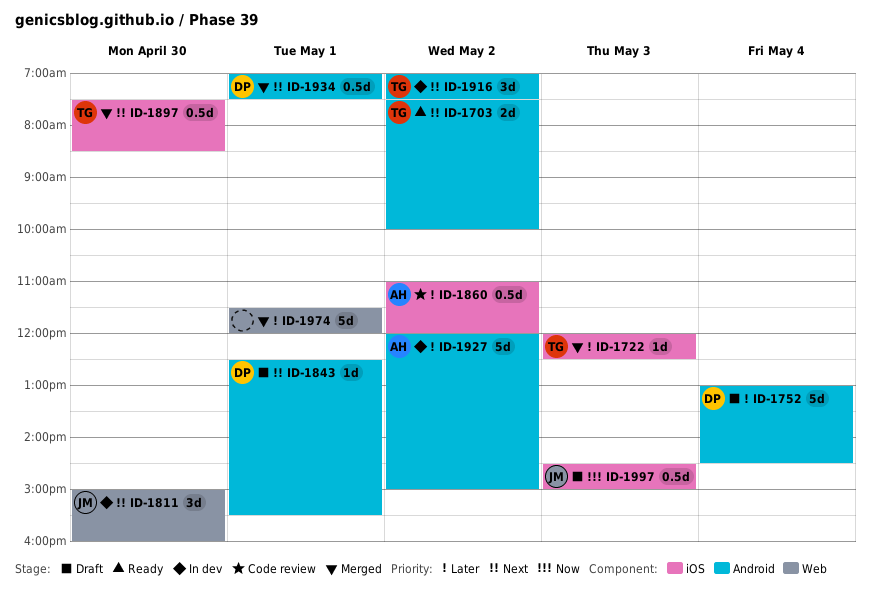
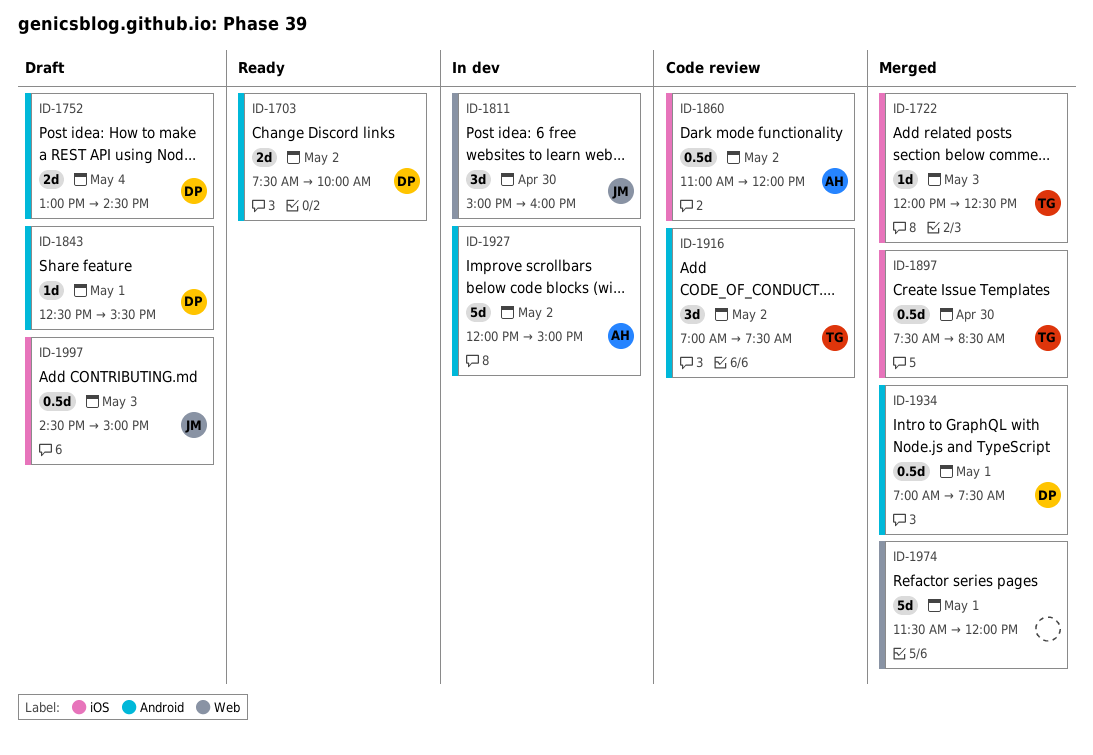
ID-1703, owner: TG -> DP
ID-1752, estimate: 5d -> 2d
ID-1916, status: In dev -> Code review

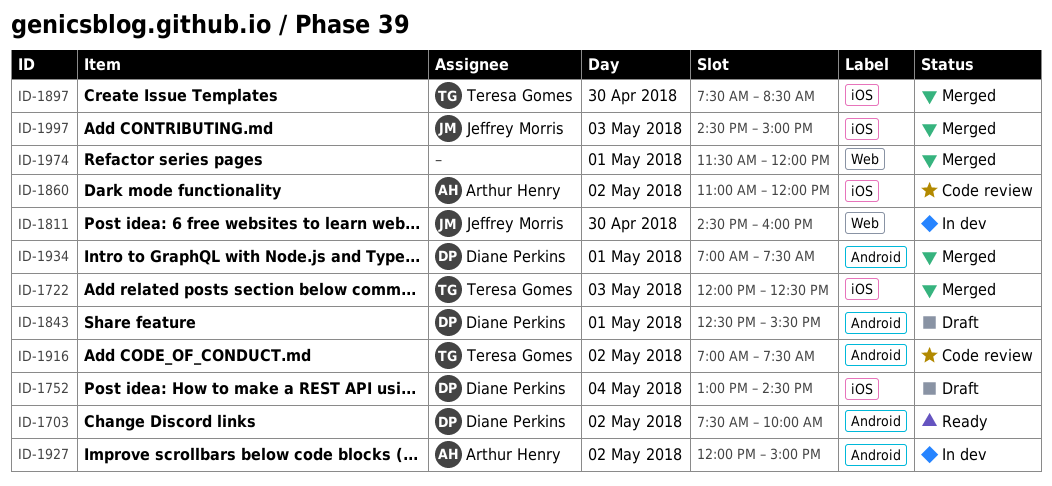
ID-1752, label: Android -> iOS
ID-1811, begins: 15:00 -> 14:30
ID-1997, status: Draft -> Merged

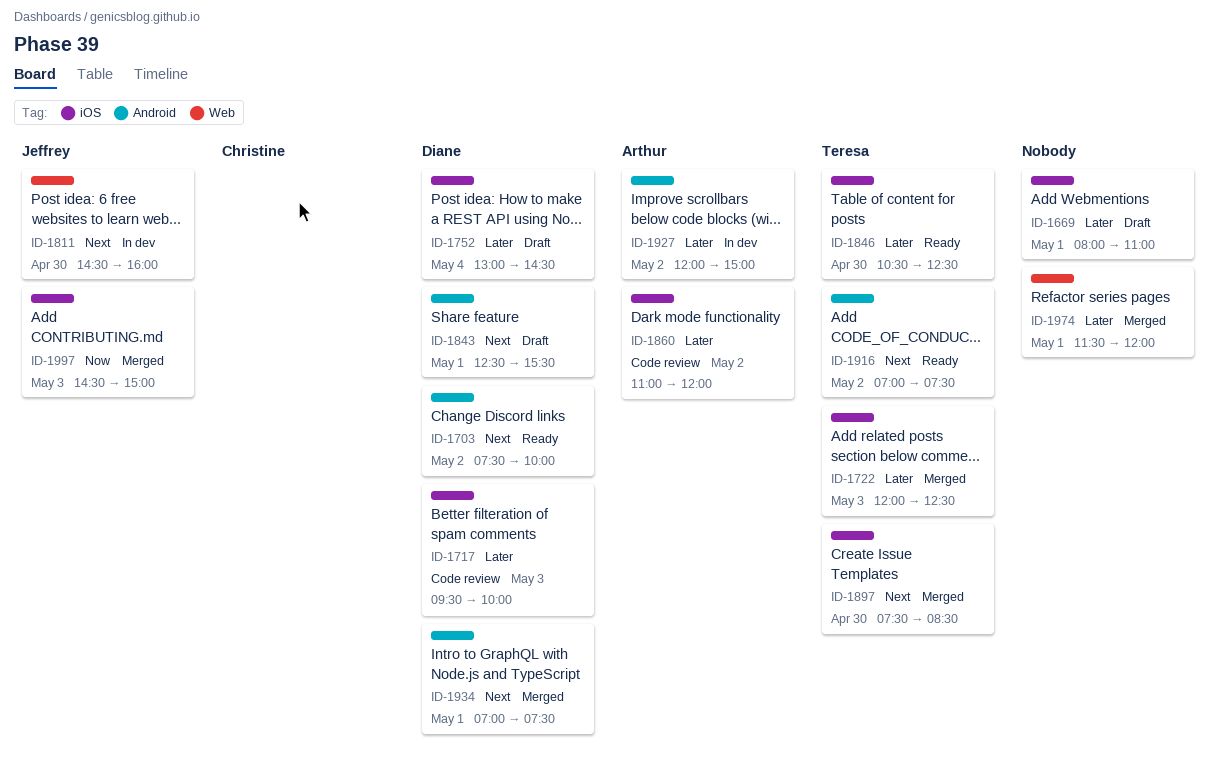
ID-1669: none -> present
ID-1717: none -> present
ID-1846: none -> present
ID-1916, status: Code review -> Ready

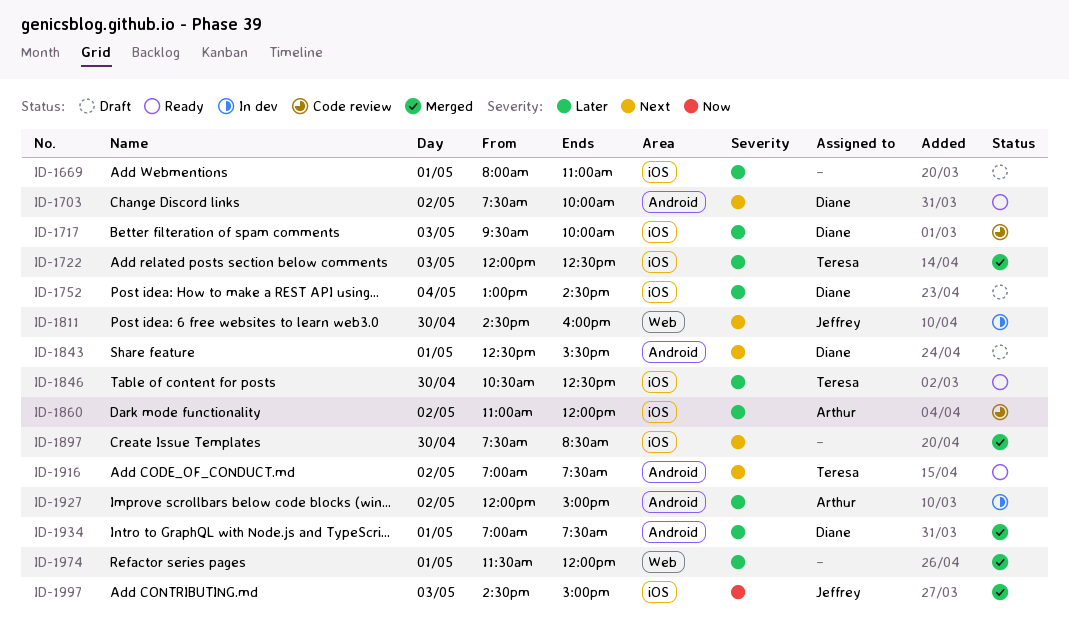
ID-1897, owner: Teresa -> none
ID-1934, priority: Next -> Later

